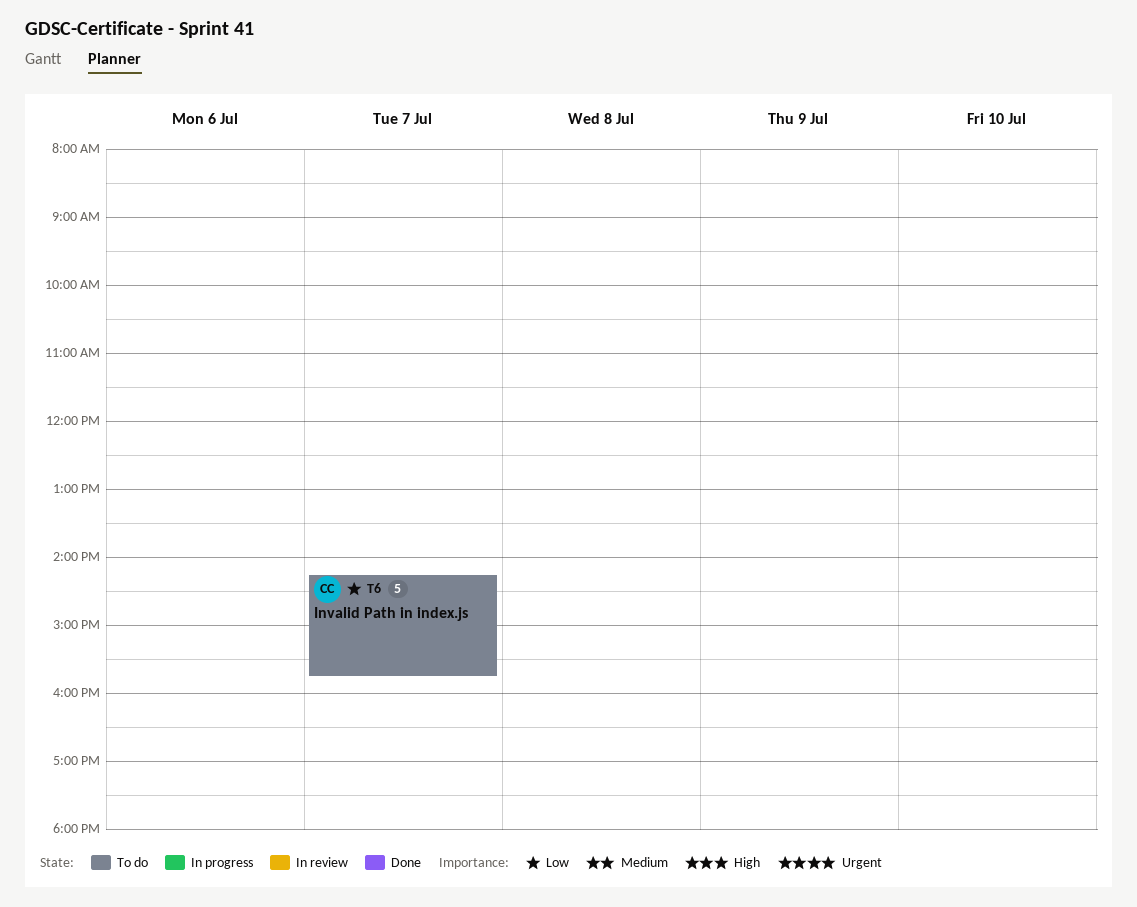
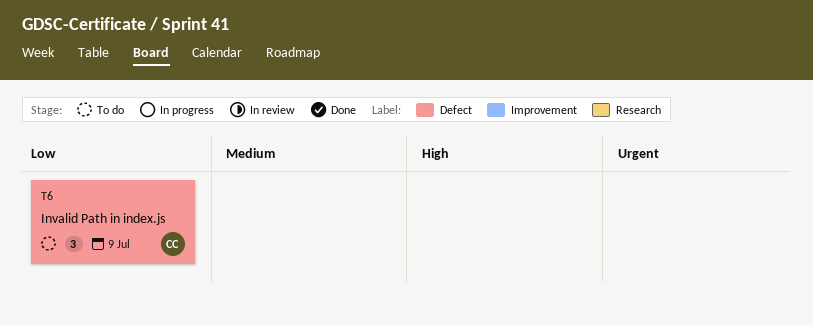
T6, estimate: 5 -> 3
T6, day: Jul 7 -> Jul 9

